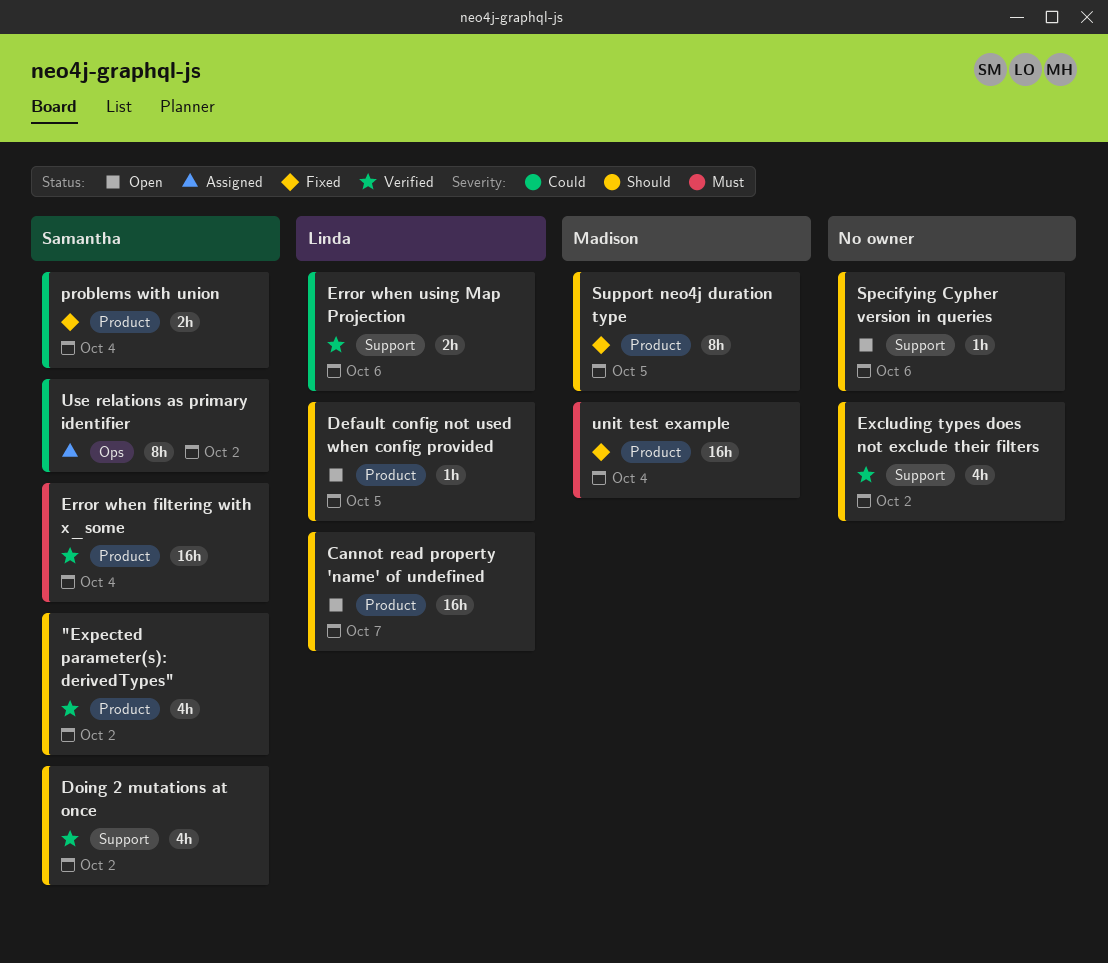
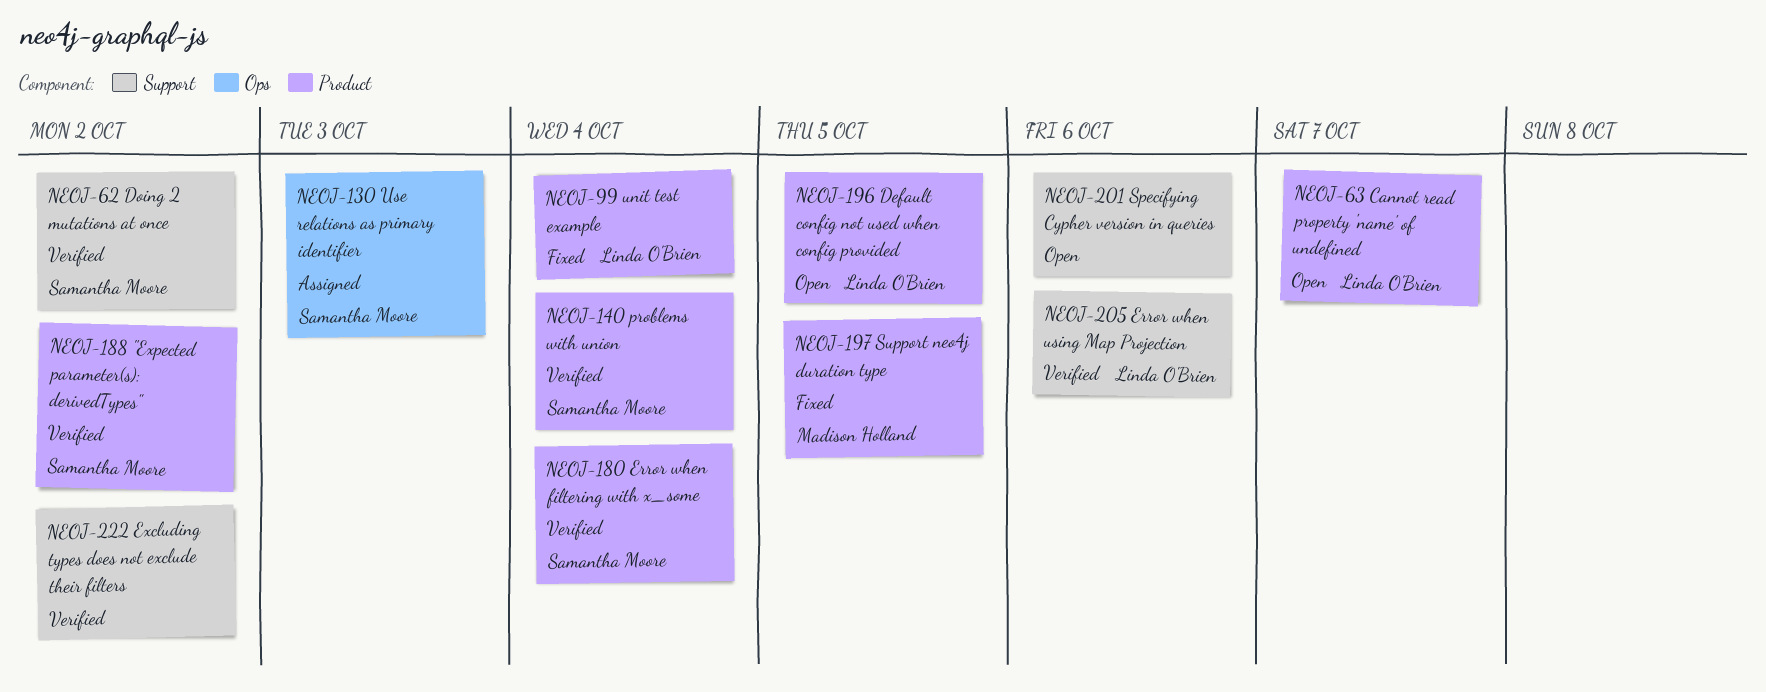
problems with union, status: Fixed -> Verified
unit test example, owner: Madison Holland -> Linda O'Brien
Use relations as primary identifier, due: Oct 2 -> Oct 3

